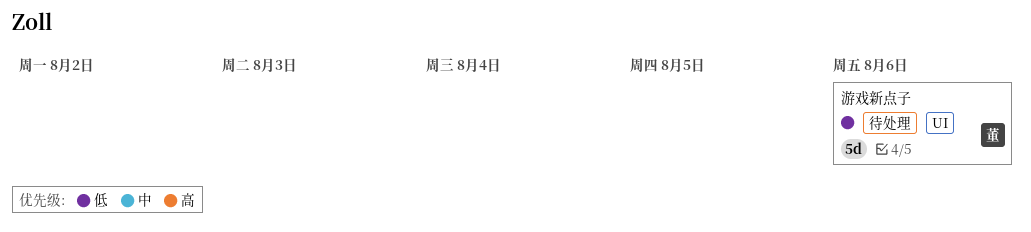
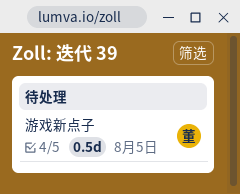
游戏新点子, estimate: 5d -> 0.5d
游戏新点子, due: Aug 6 -> Aug 5

